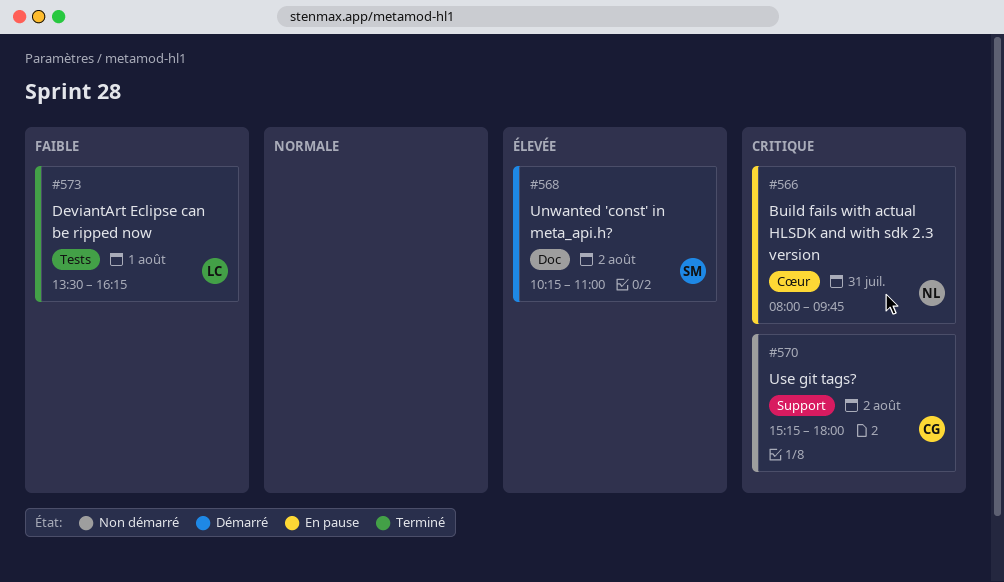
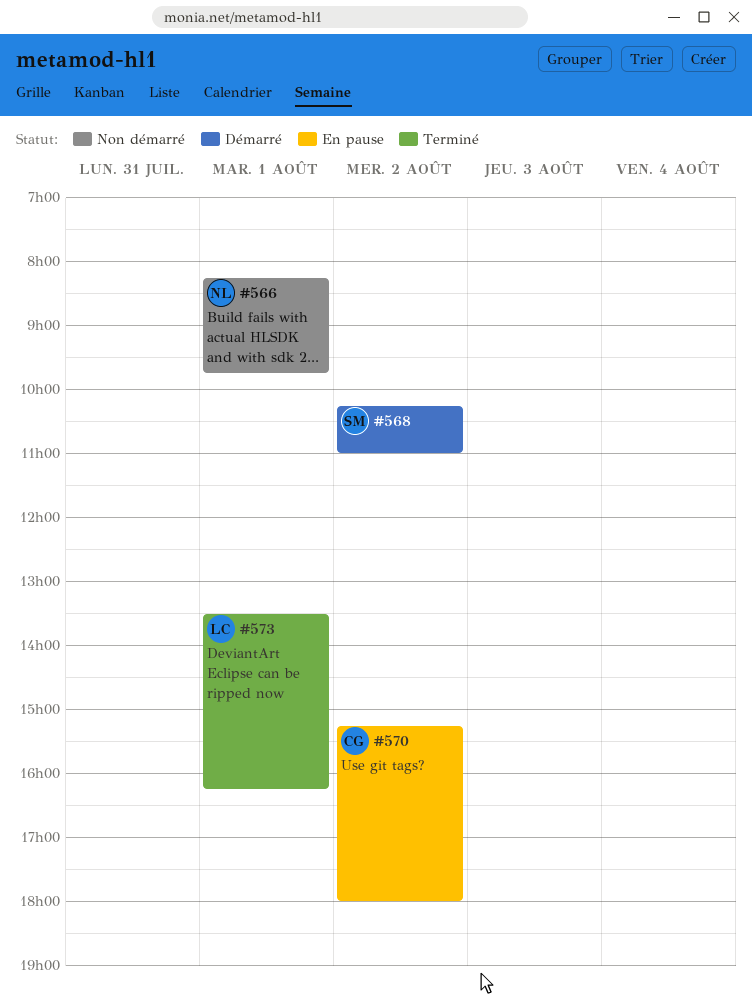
#566, status: En pause -> Non démarré
#566, day: Jul 31 -> Aug 1
#566, begins: 08:00 -> 08:15
#570, status: Non démarré -> En pause

